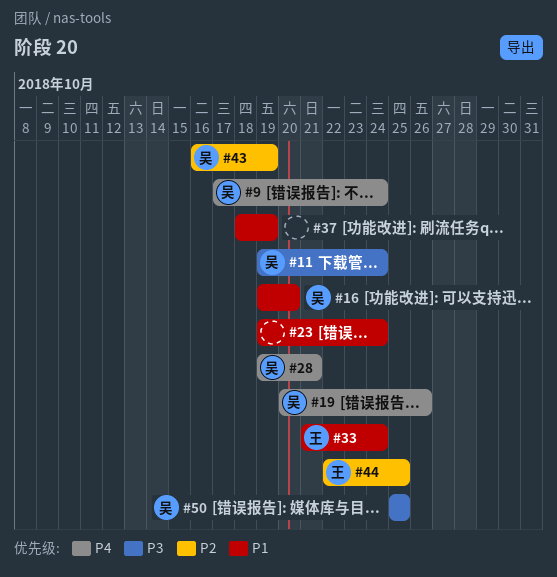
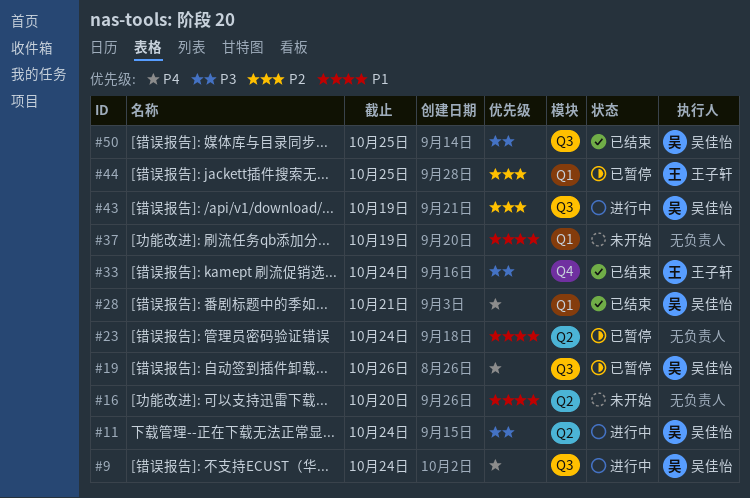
#16, owner: 吴佳怡 -> none
#33, priority: P1 -> P3

